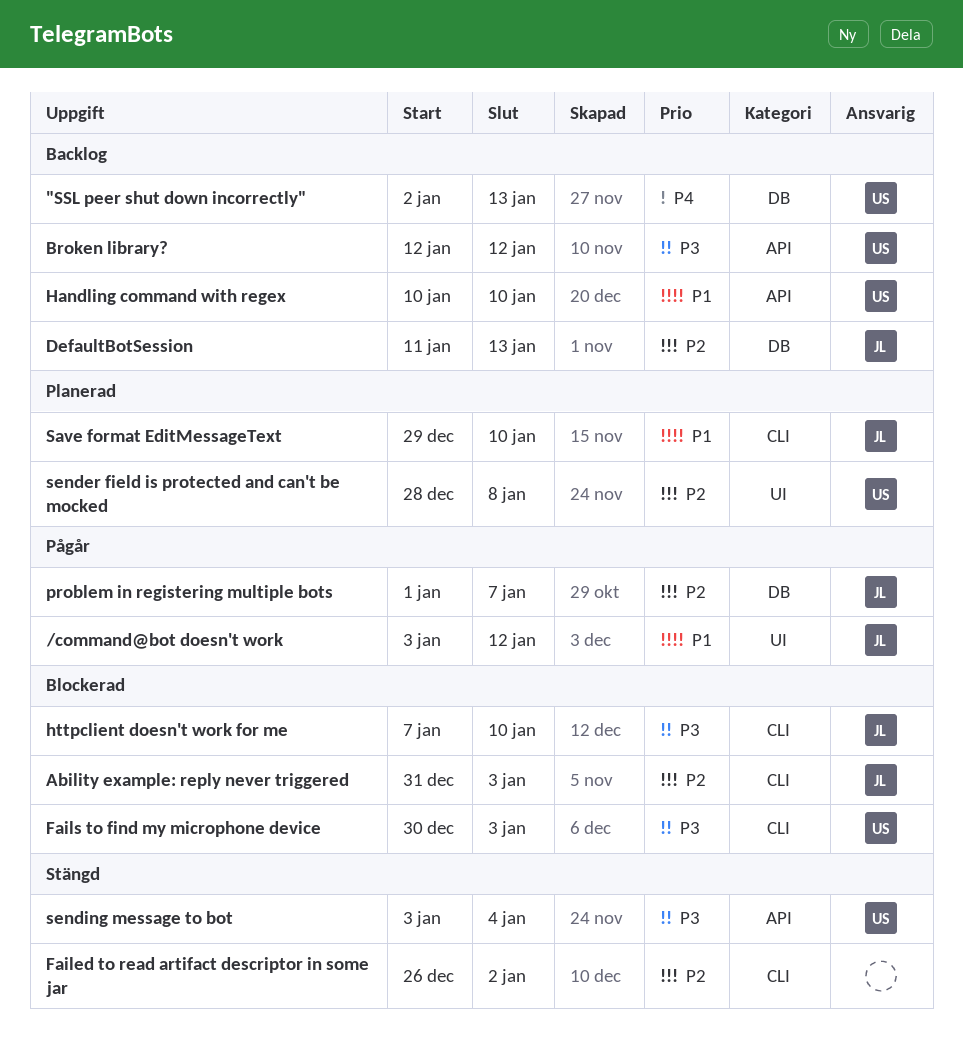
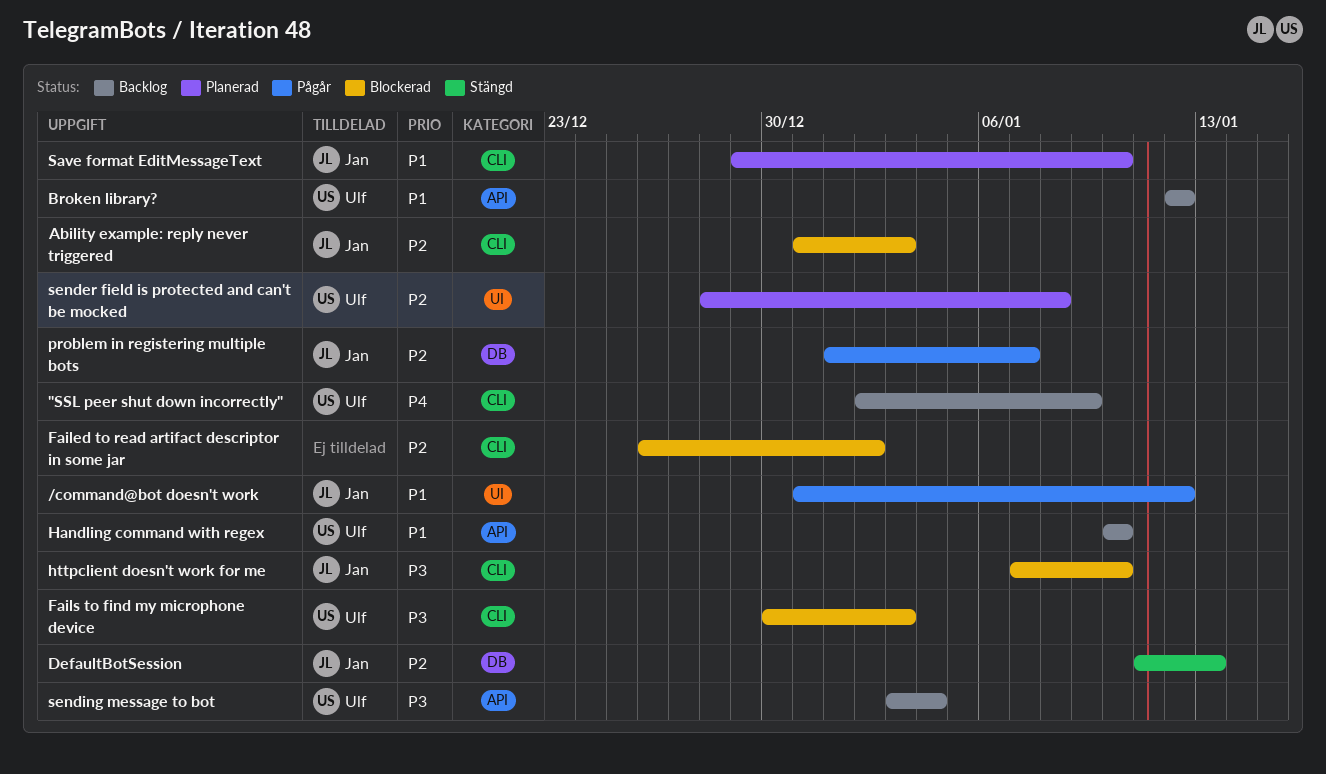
"SSL peer shut down incorrectly", label: DB -> CLI
"SSL peer shut down incorrectly", due: Jan 13 -> Jan 9
/command@bot doesn't work, start: Jan 3 -> Dec 31
Broken library?, priority: P3 -> P1
DefaultBotSession, status: Backlog -> Stängd
Failed to read artifact descriptor in some jar, status: Stängd -> Blockerad
sending message to bot, status: Stängd -> Backlog

